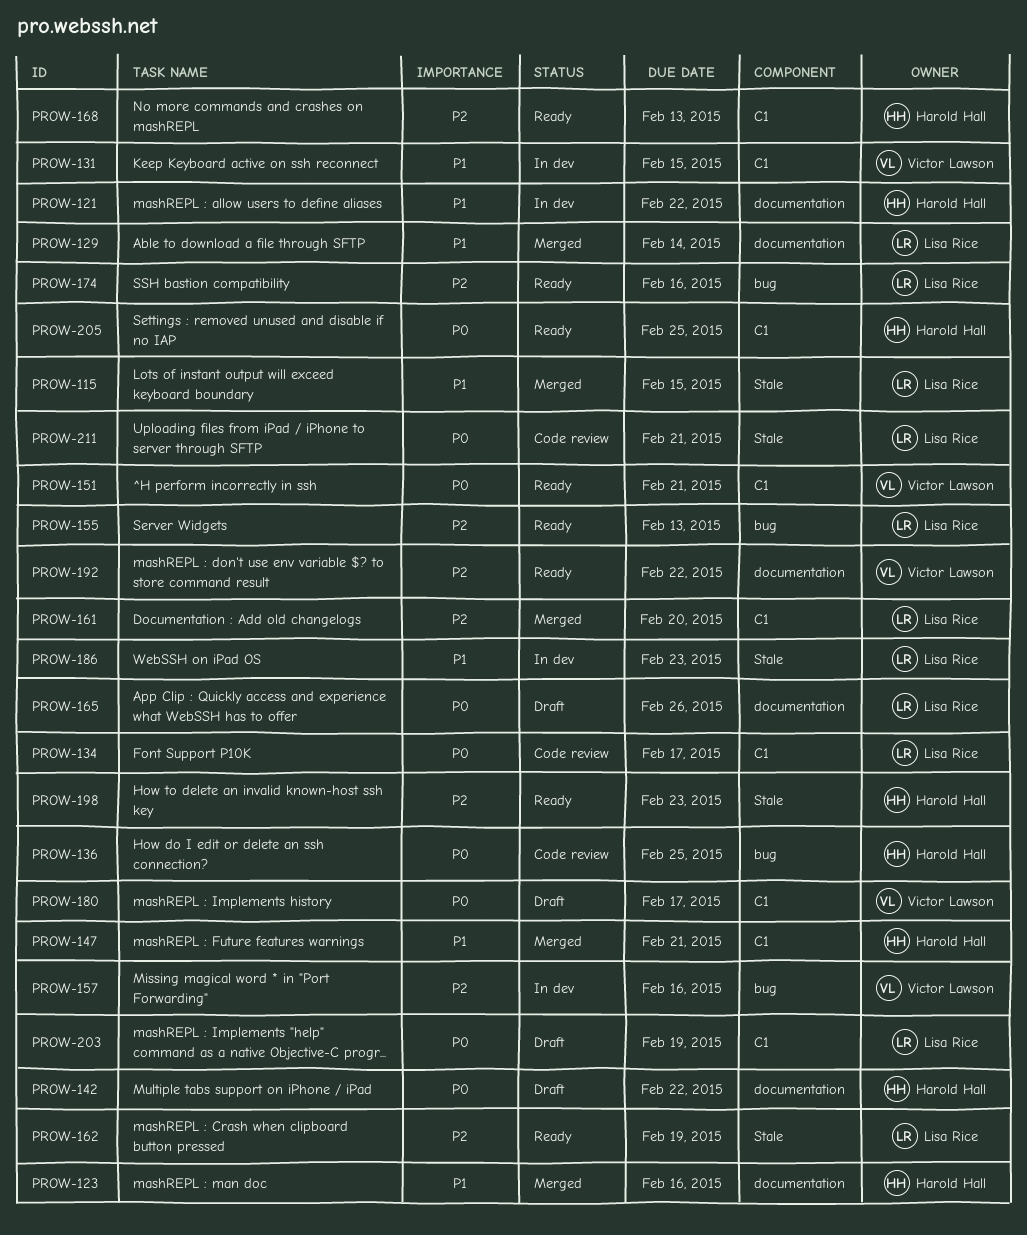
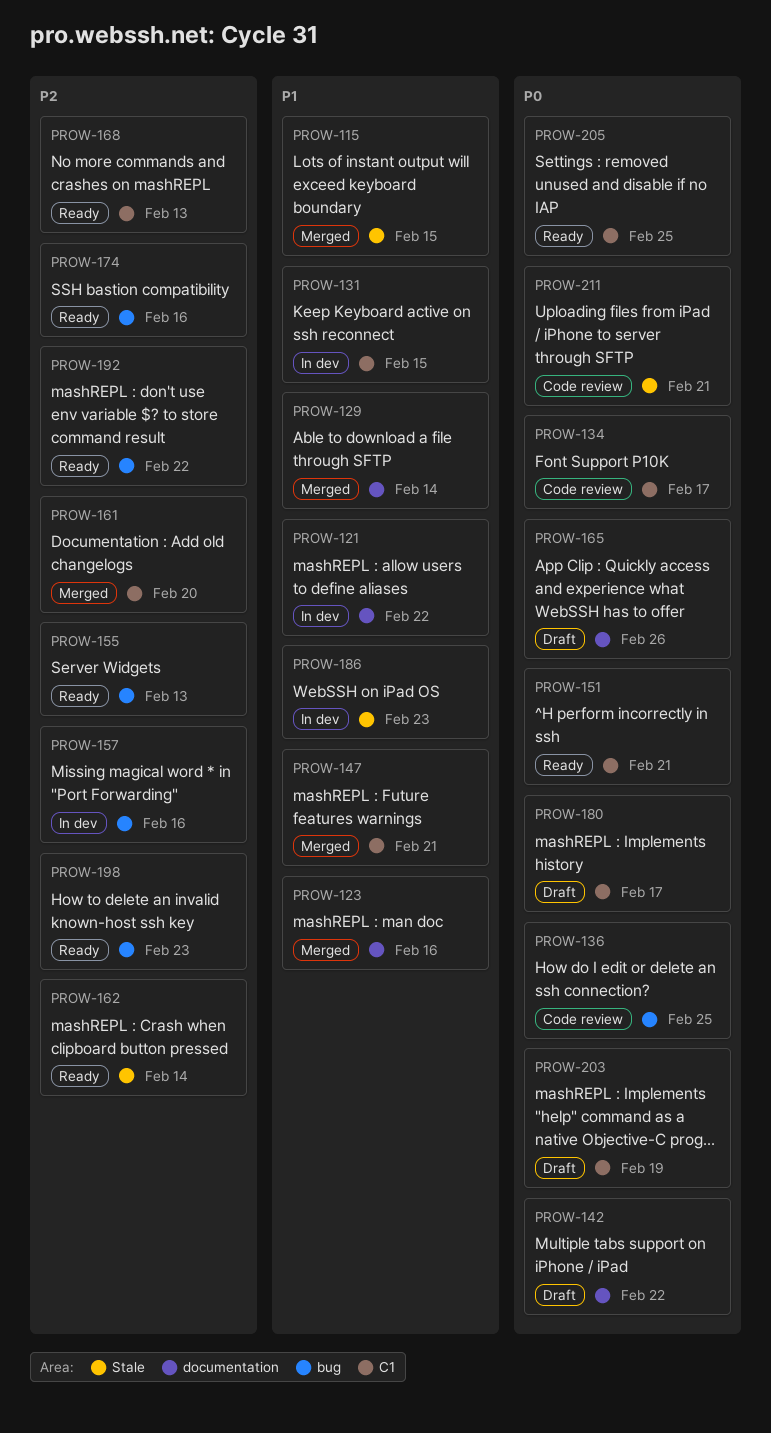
PROW-162, due: Feb 19 -> Feb 14
PROW-192, label: documentation -> bug
PROW-198, label: Stale -> bug

